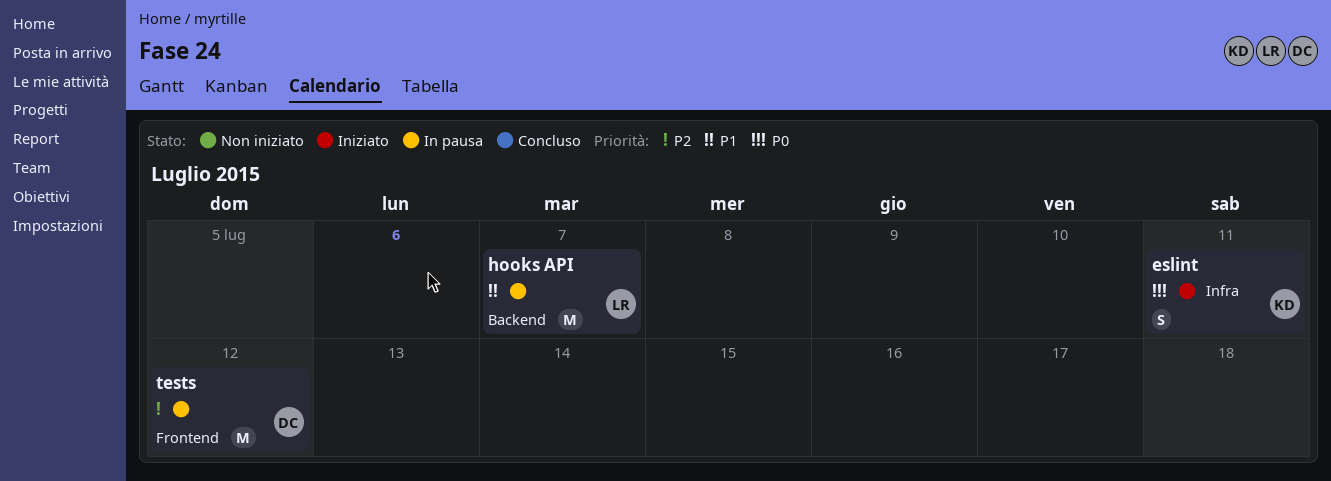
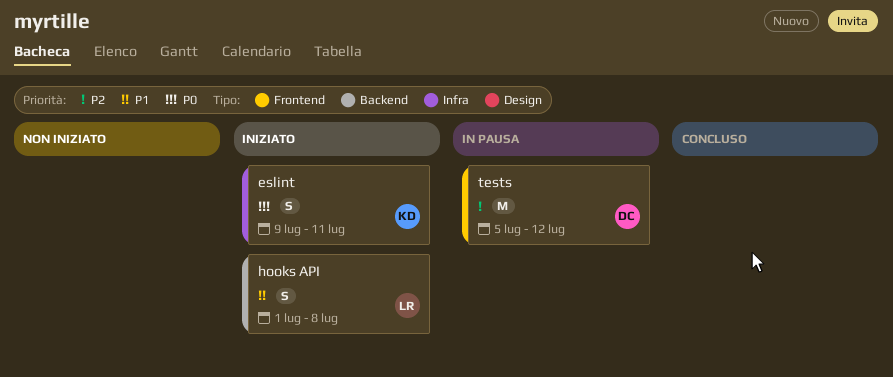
hooks API, status: In pausa -> Iniziato
hooks API, estimate: M -> S
hooks API, due: Jul 7 -> Jul 8

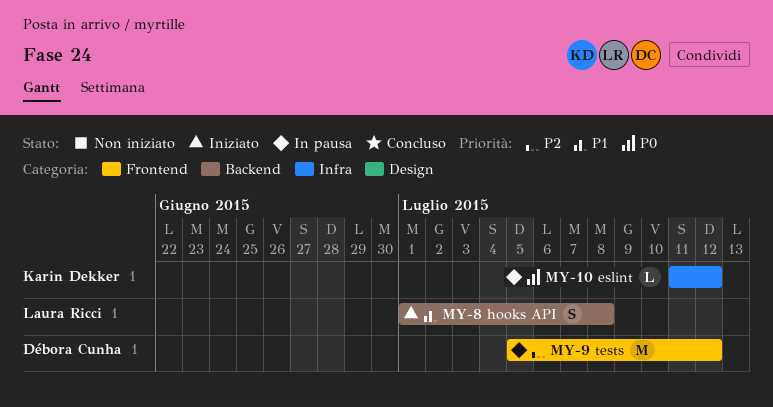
eslint, status: Iniziato -> In pausa
eslint, estimate: S -> L
eslint, start: Jul 9 -> Jul 11
eslint, due: Jul 11 -> Jul 12

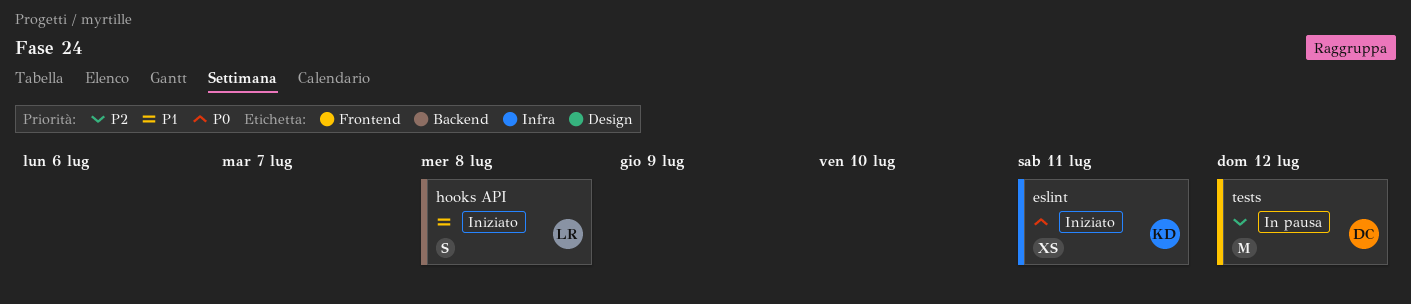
eslint, status: In pausa -> Iniziato
eslint, estimate: L -> XS
eslint, due: Jul 12 -> Jul 11

